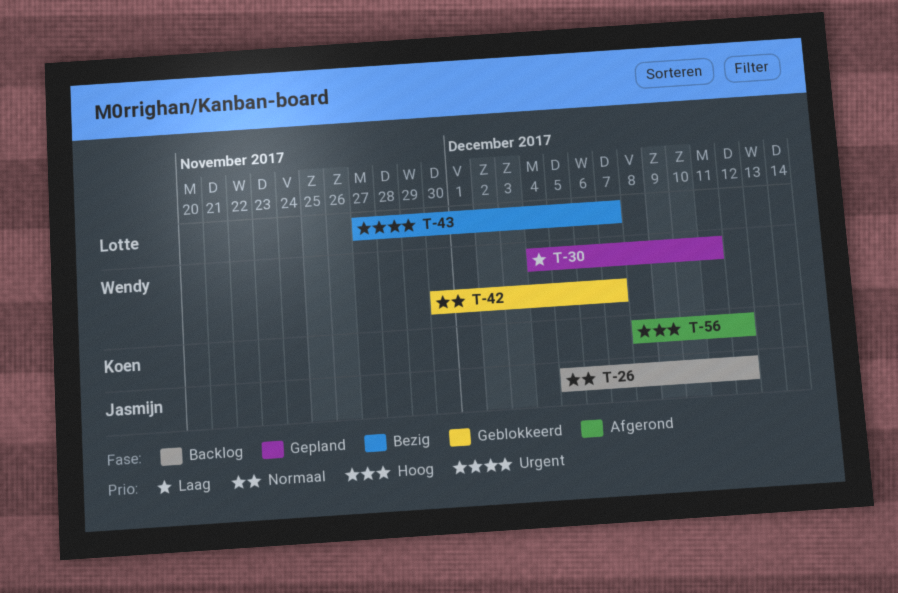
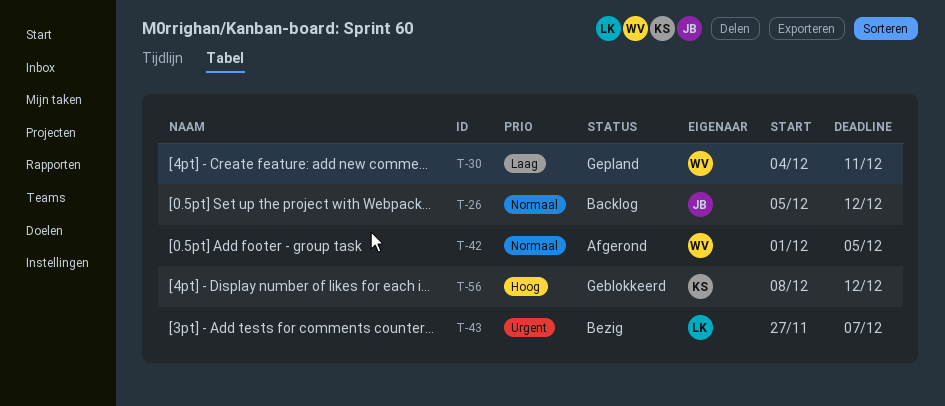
T-42, status: Geblokkeerd -> Afgerond
T-42, start: Nov 30 -> Dec 1
T-42, due: Dec 7 -> Dec 5
T-56, status: Afgerond -> Geblokkeerd

